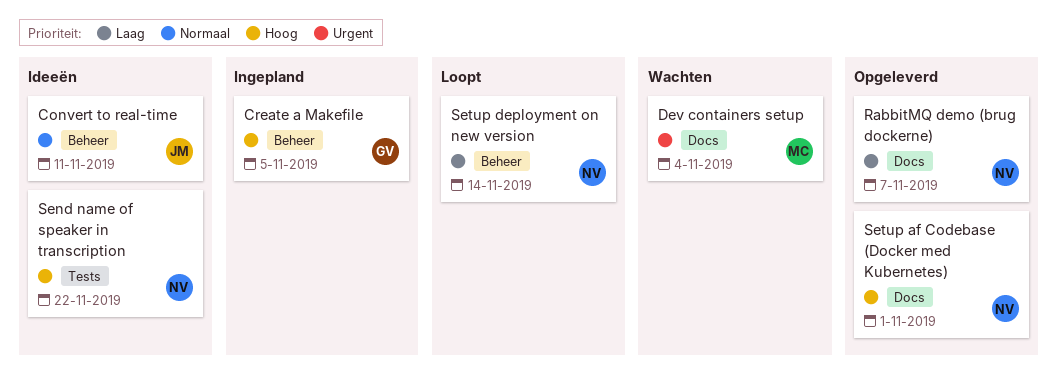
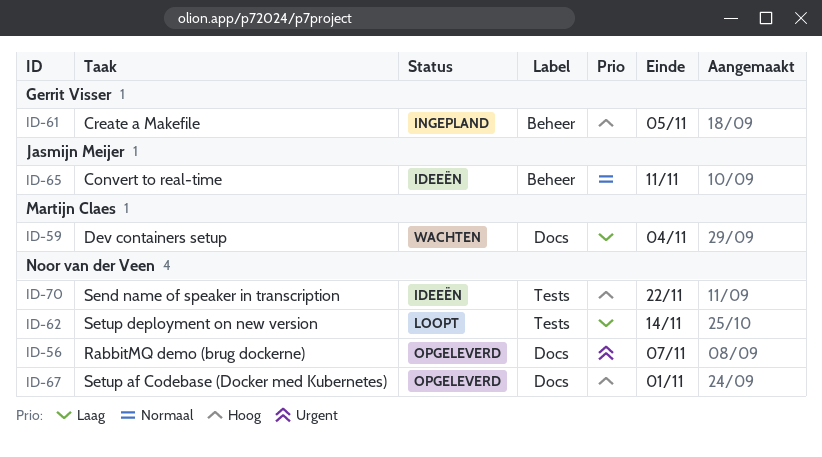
Dev containers setup, priority: Urgent -> Laag
RabbitMQ demo (brug dockerne), priority: Laag -> Urgent
Setup deployment on new version, label: Beheer -> Tests

